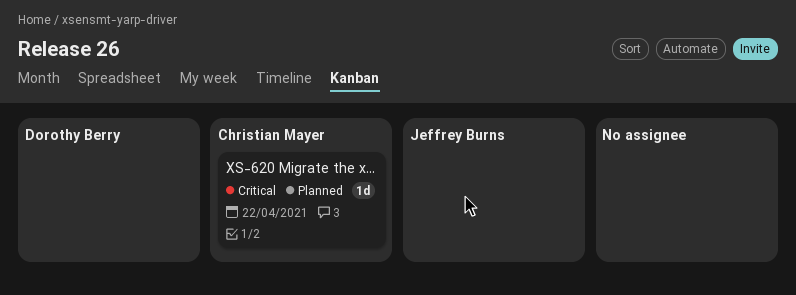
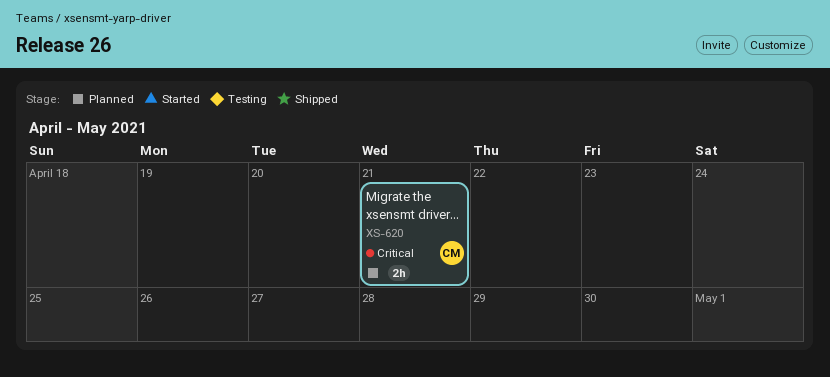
XS-620, estimate: 1d -> 2h
XS-620, due: Apr 22 -> Apr 21

